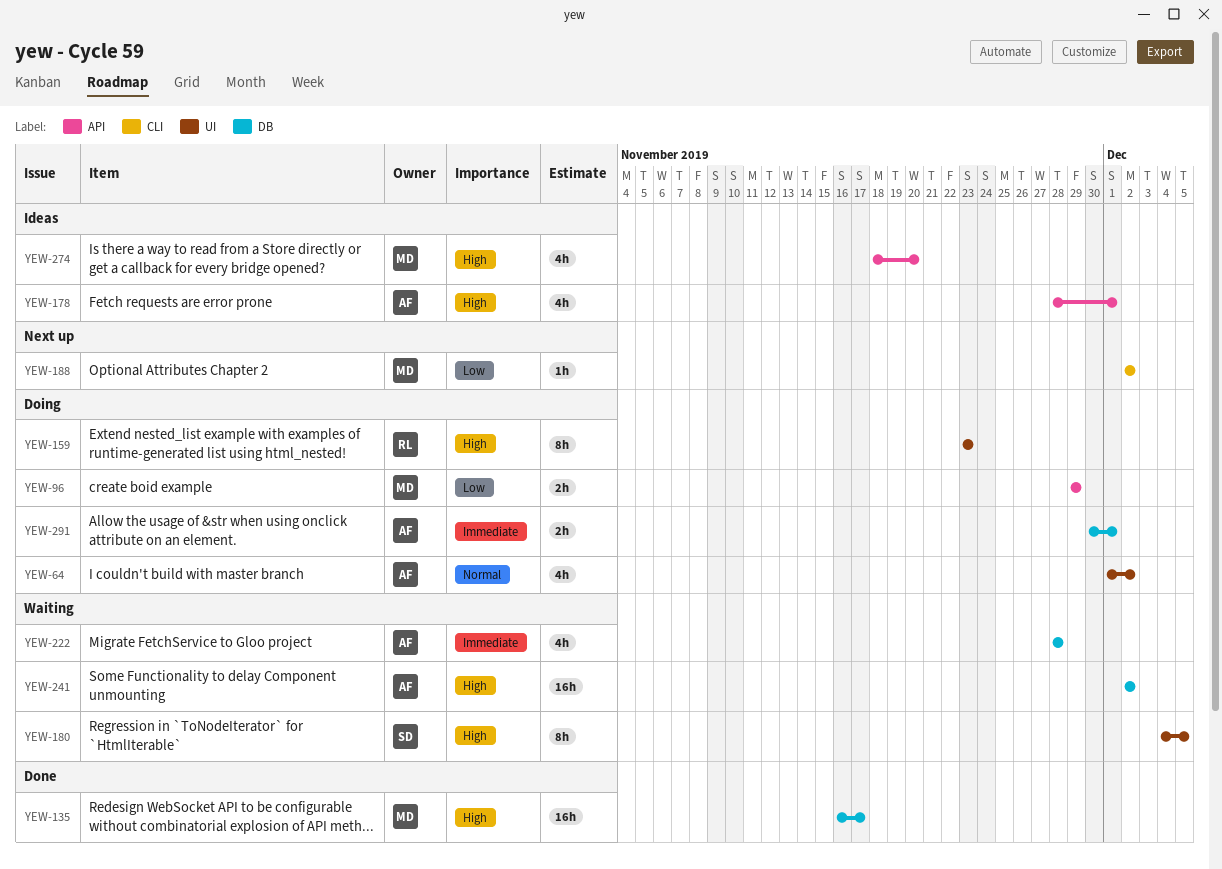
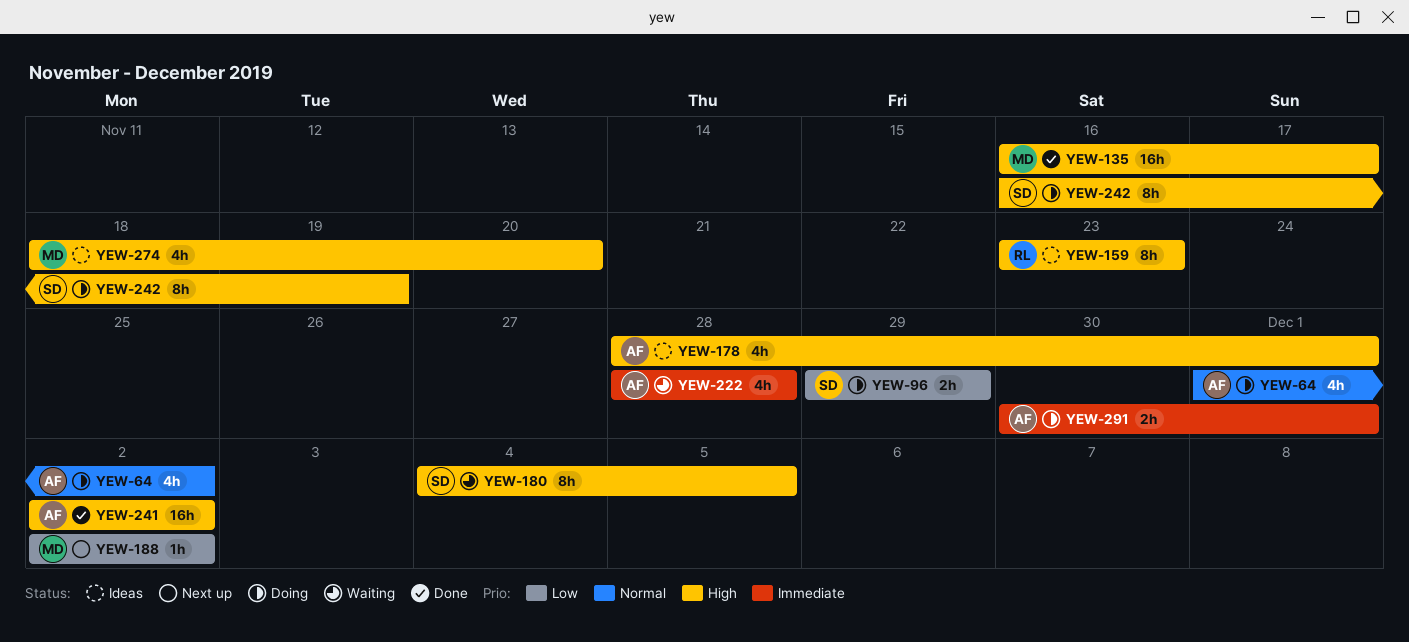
YEW-96, owner: MD -> SD
YEW-159, status: Doing -> Ideas
YEW-241, status: Waiting -> Done
YEW-242: none -> present

